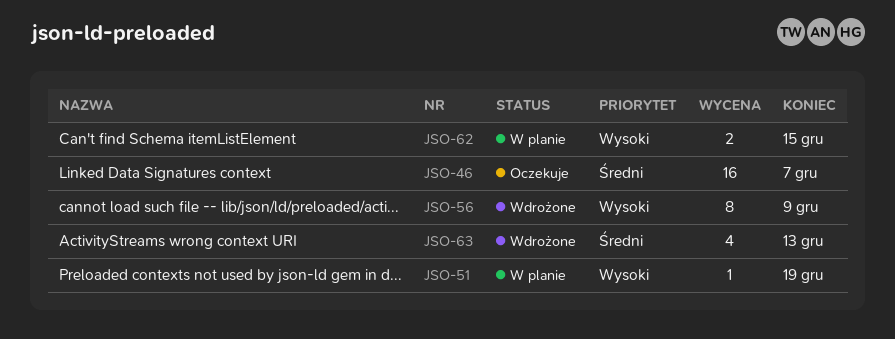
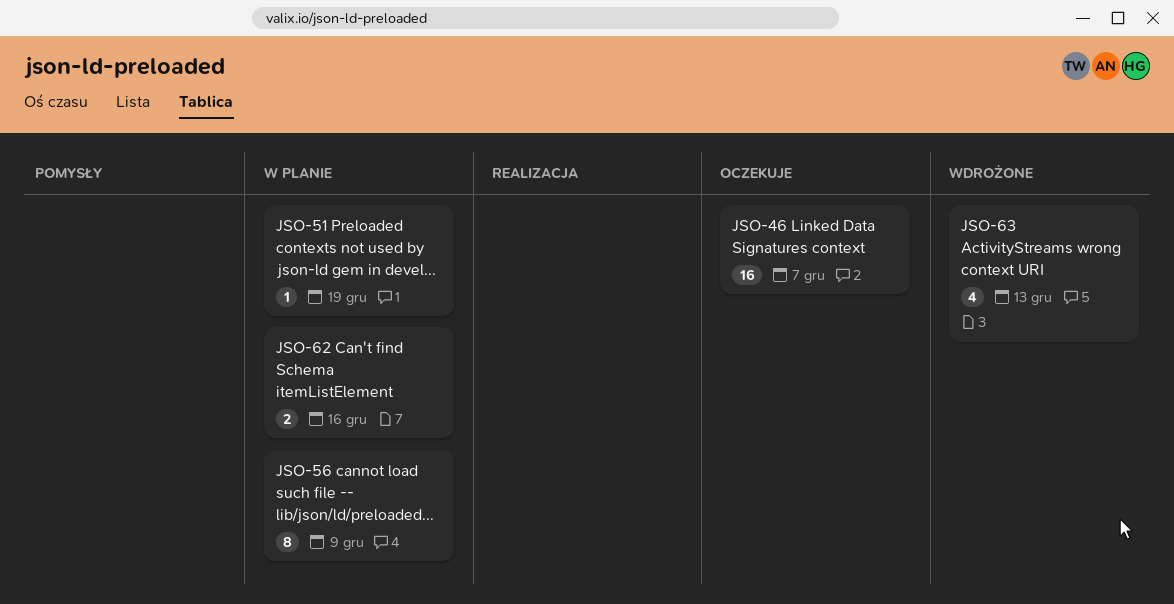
JSO-56, status: Wdrożone -> W planie
JSO-62, due: Dec 15 -> Dec 16

